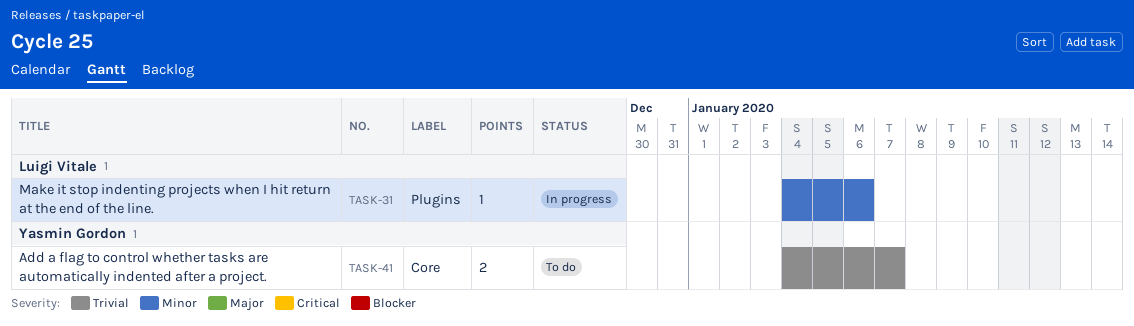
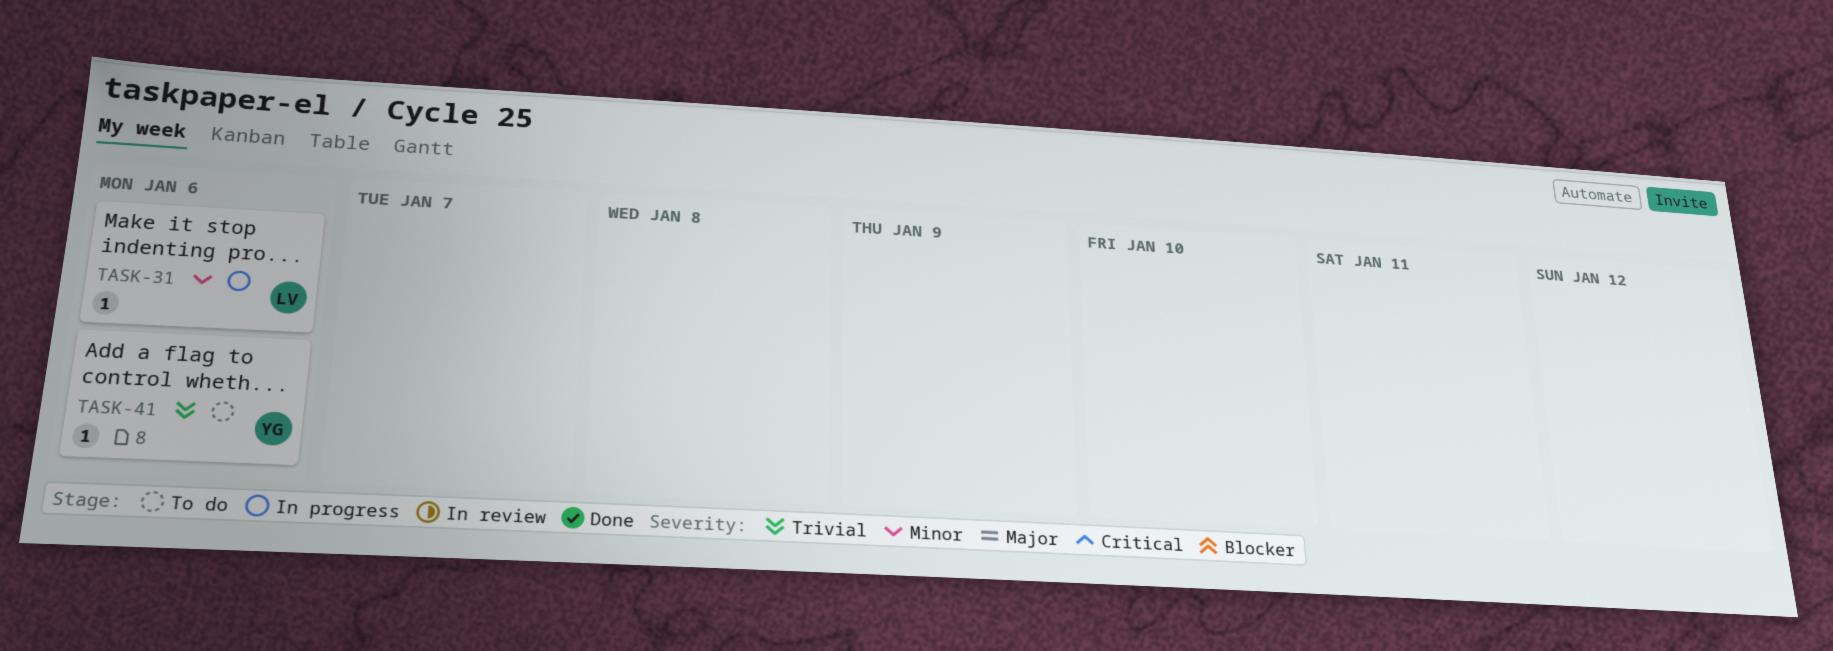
TASK-41, estimate: 2 -> 1
TASK-41, due: Jan 7 -> Jan 6

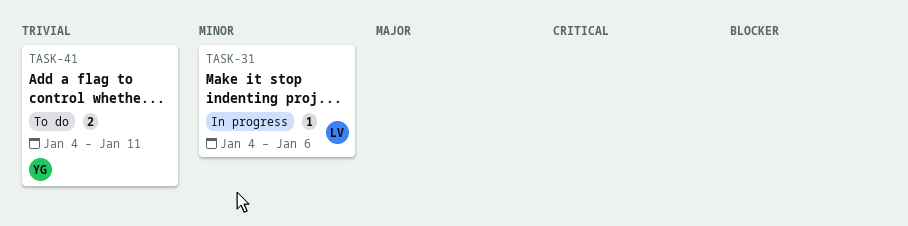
TASK-41, estimate: 1 -> 2
TASK-41, due: Jan 6 -> Jan 11

